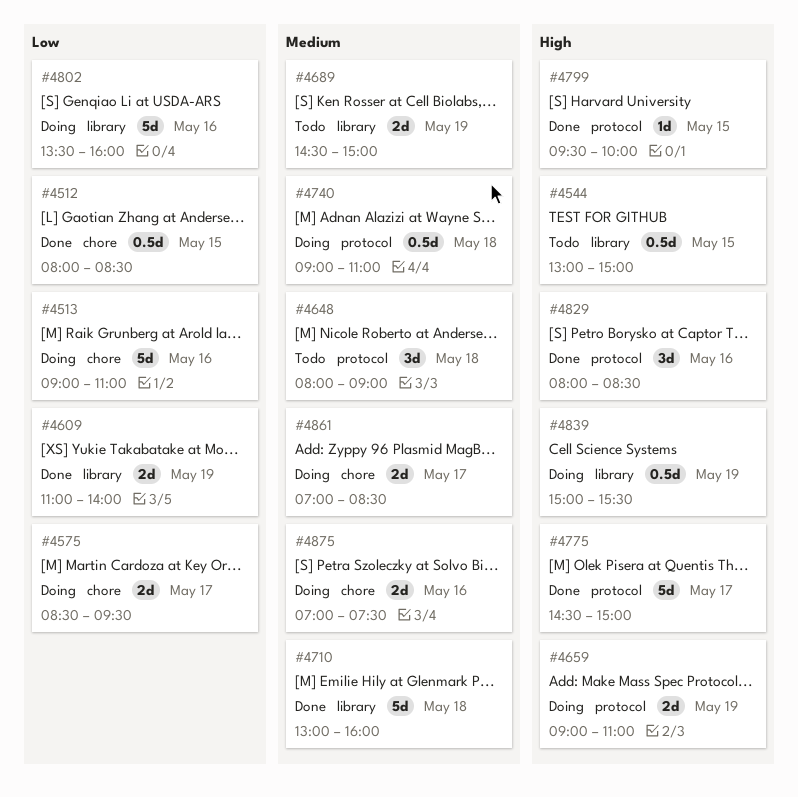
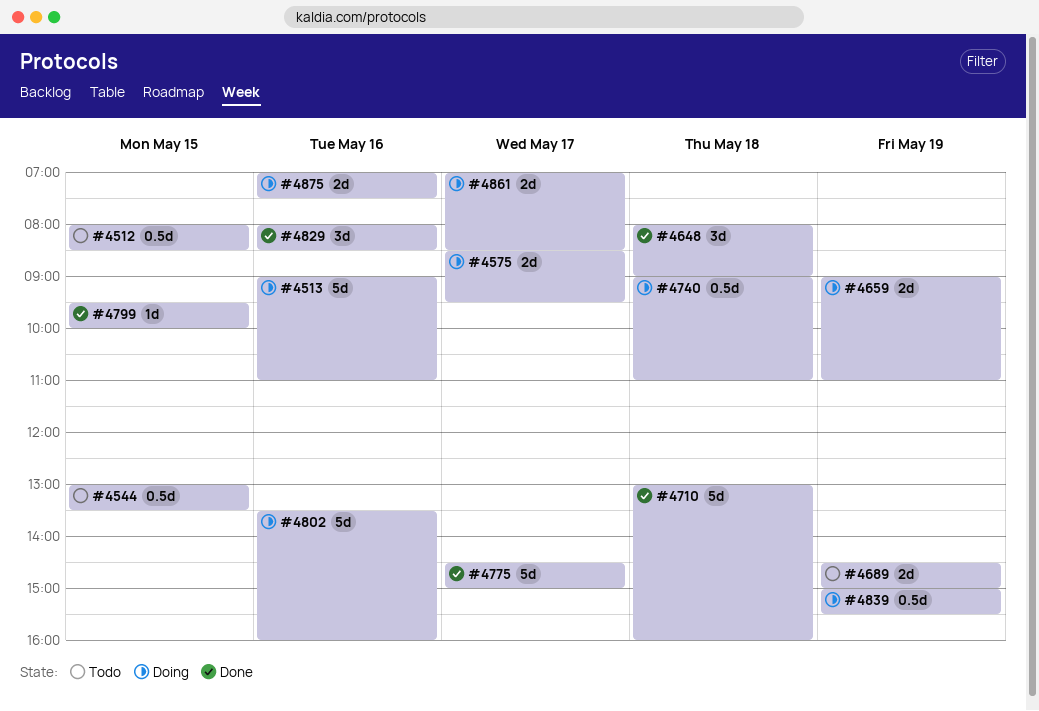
#4512, status: Done -> Todo
#4544, ends: 15:00 -> 13:30
#4609: present -> none
#4648, status: Todo -> Done

